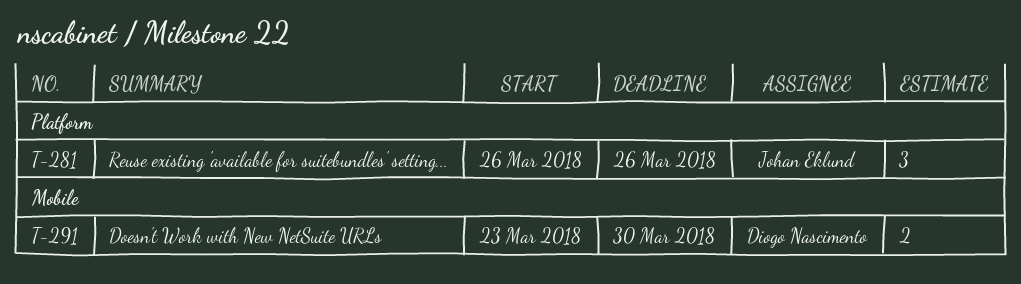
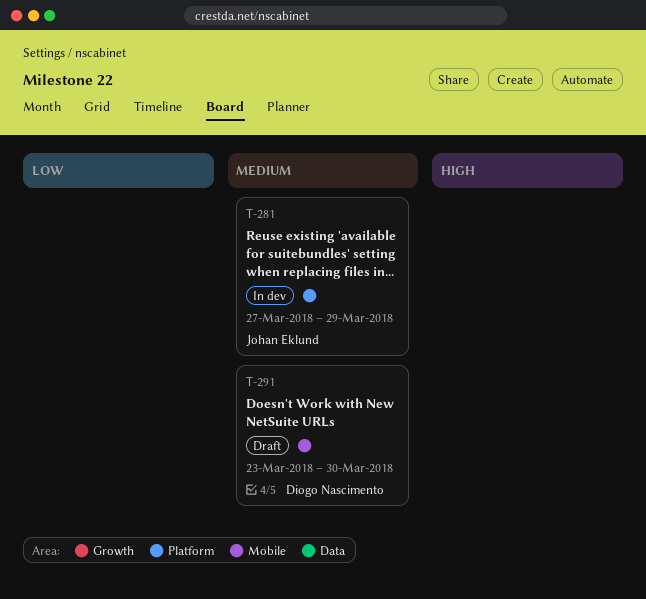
T-281, start: Mar 26 -> Mar 27
T-281, due: Mar 26 -> Mar 29

